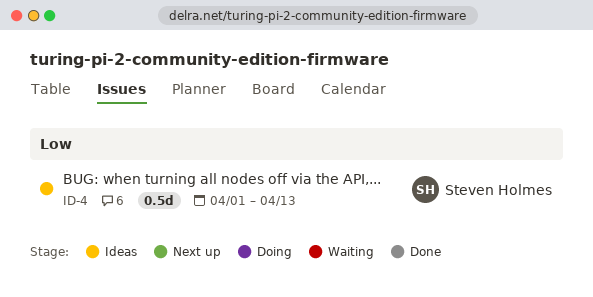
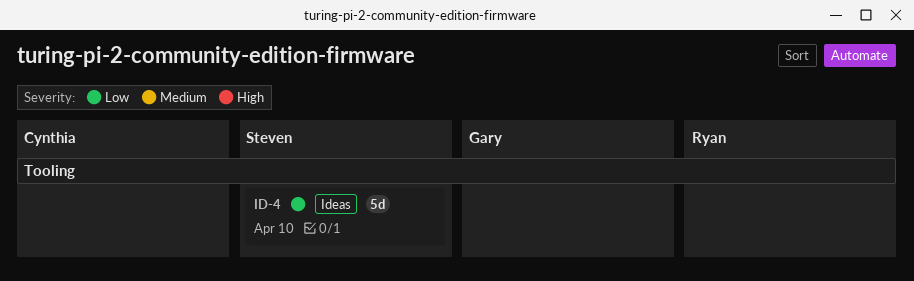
ID-4, estimate: 0.5d -> 5d
ID-4, due: Apr 13 -> Apr 10

